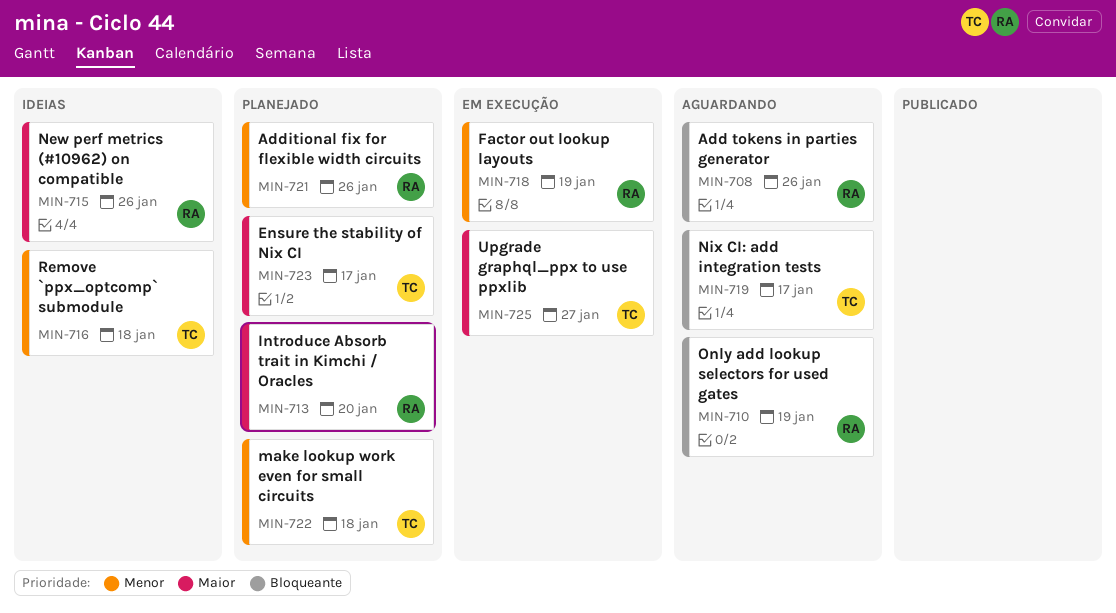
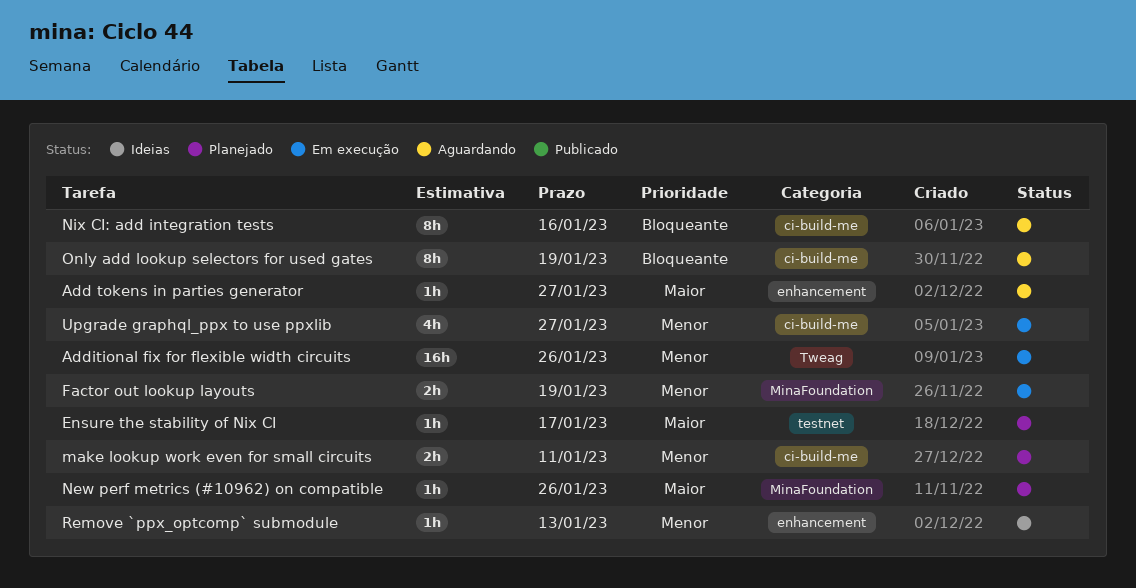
Add tokens in parties generator, priority: Bloqueante -> Maior
Add tokens in parties generator, due: Jan 26 -> Jan 27
Additional fix for flexible width circuits, status: Planejado -> Em execução
Introduce Absorb trait in Kimchi / Oracles: present -> none
make lookup work even for small circuits, due: Jan 18 -> Jan 11
New perf metrics (#10962) on compatible, status: Ideias -> Planejado
Nix CI: add integration tests, due: Jan 17 -> Jan 16
Remove `ppx_optcomp` submodule, due: Jan 18 -> Jan 13
Upgrade graphql_ppx to use ppxlib, priority: Maior -> Menor

